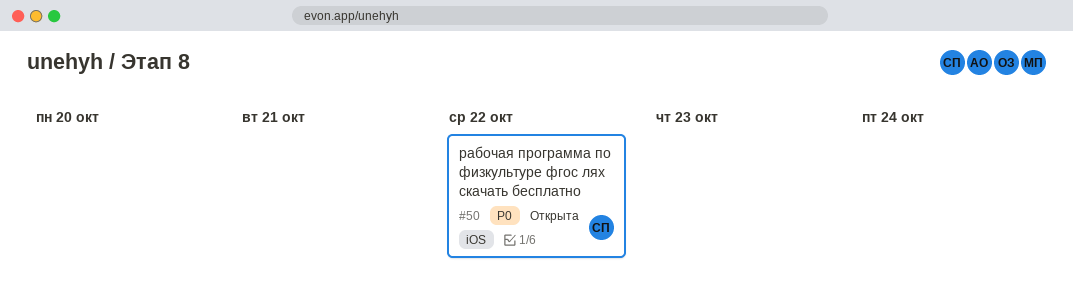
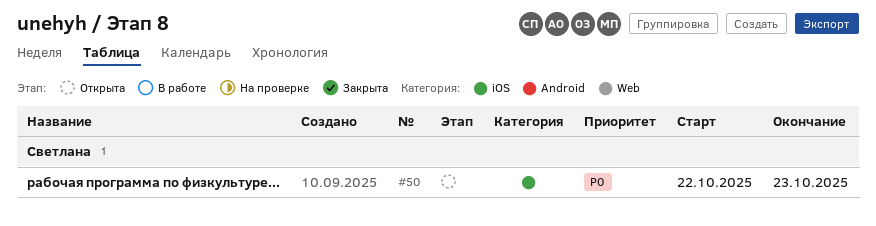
#50, due: Oct 22 -> Oct 23

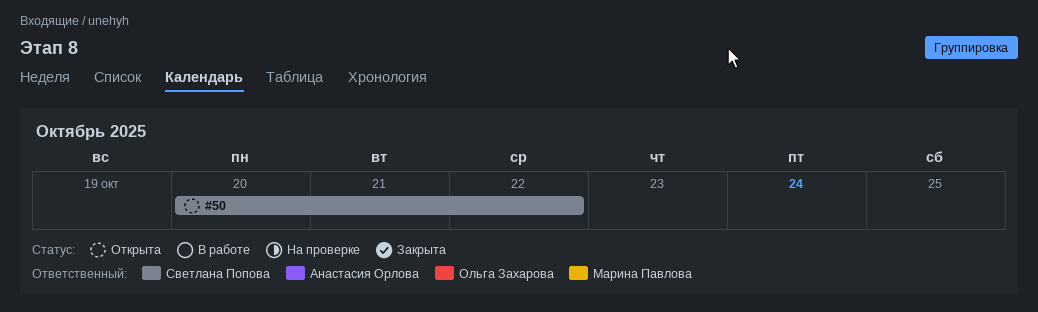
#50, start: Oct 22 -> Oct 20
#50, due: Oct 23 -> Oct 22

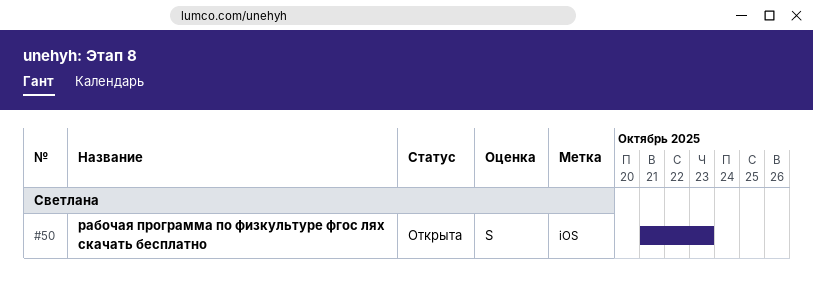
#50, start: Oct 20 -> Oct 21
#50, due: Oct 22 -> Oct 23

